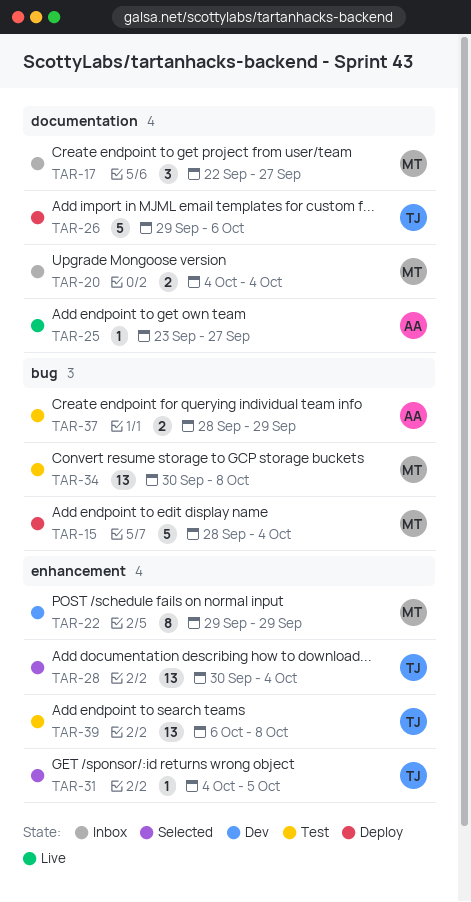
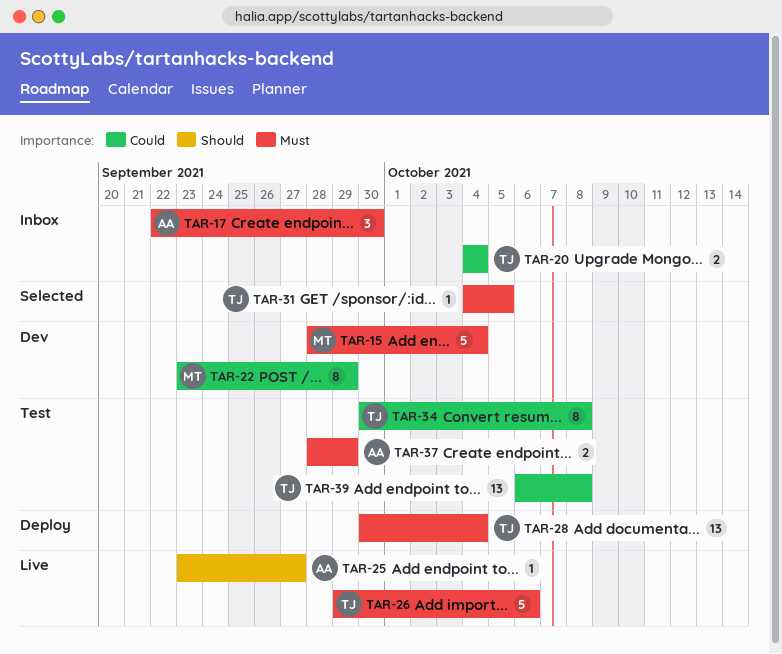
TAR-15, status: Deploy -> Dev
TAR-17, owner: MT -> AA
TAR-17, due: Sep 27 -> Sep 30
TAR-20, owner: MT -> TJ
TAR-22, start: Sep 29 -> Sep 23
TAR-26, status: Deploy -> Live
TAR-28, status: Selected -> Deploy
TAR-34, owner: MT -> TJ
TAR-34, estimate: 13 -> 8

